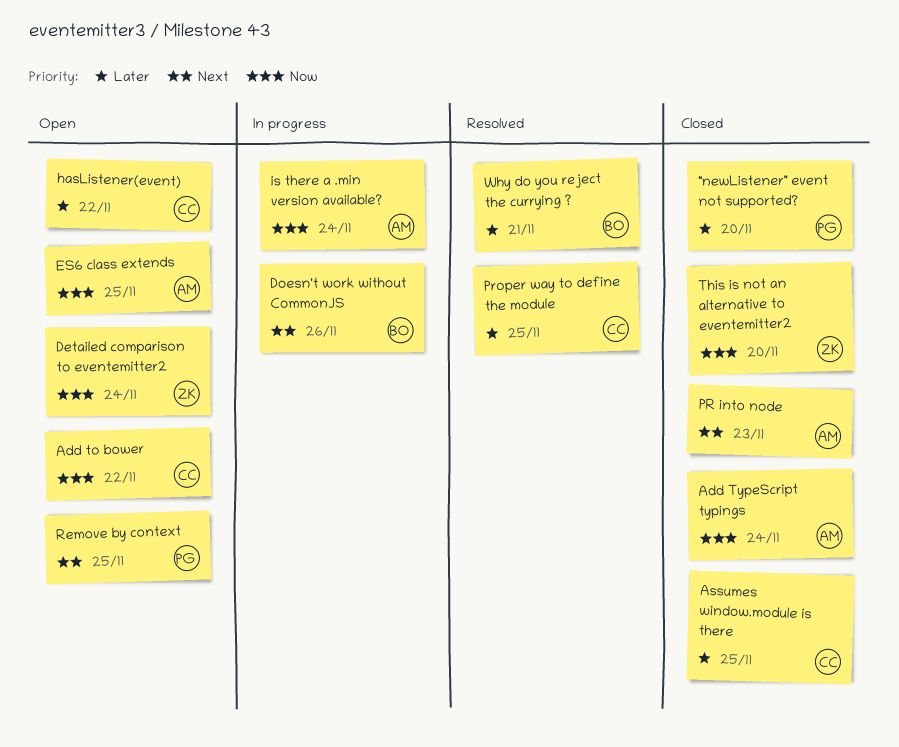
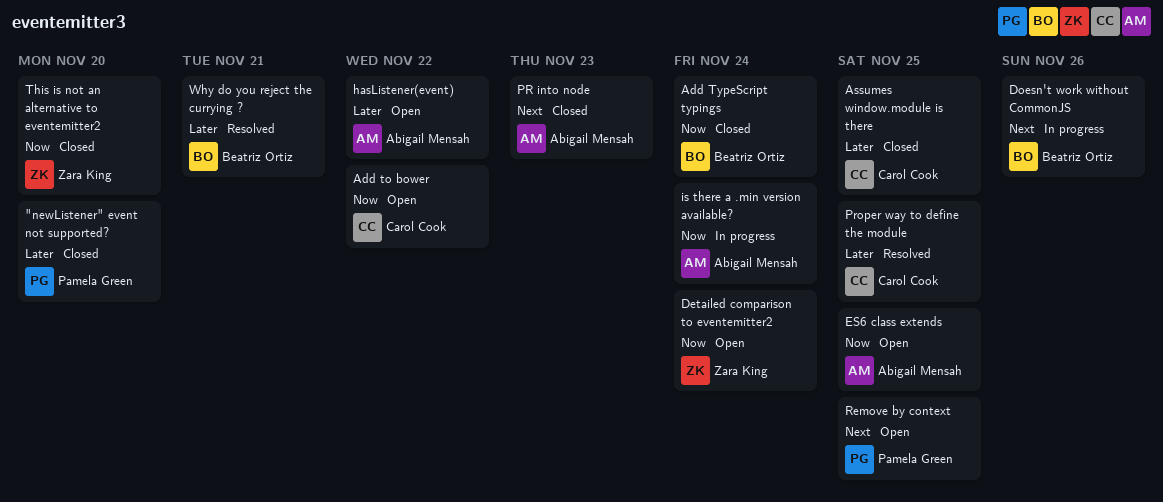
Add TypeScript typings, owner: Abigail Mensah -> Beatriz Ortiz
hasListener(event), owner: Carol Cook -> Abigail Mensah

